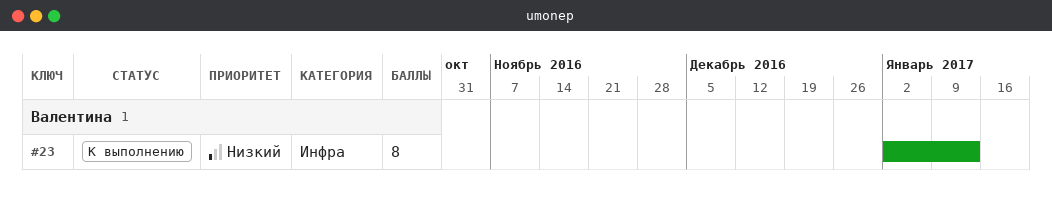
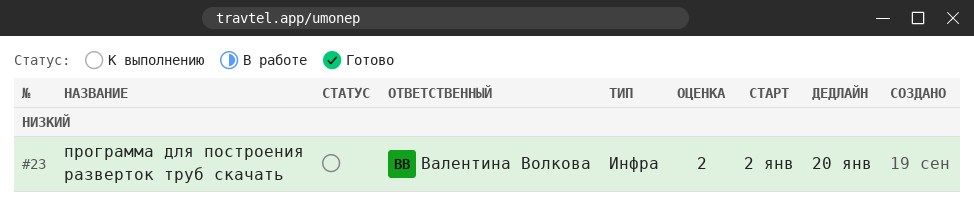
#23, estimate: 8 -> 2
#23, due: Jan 13 -> Jan 20

